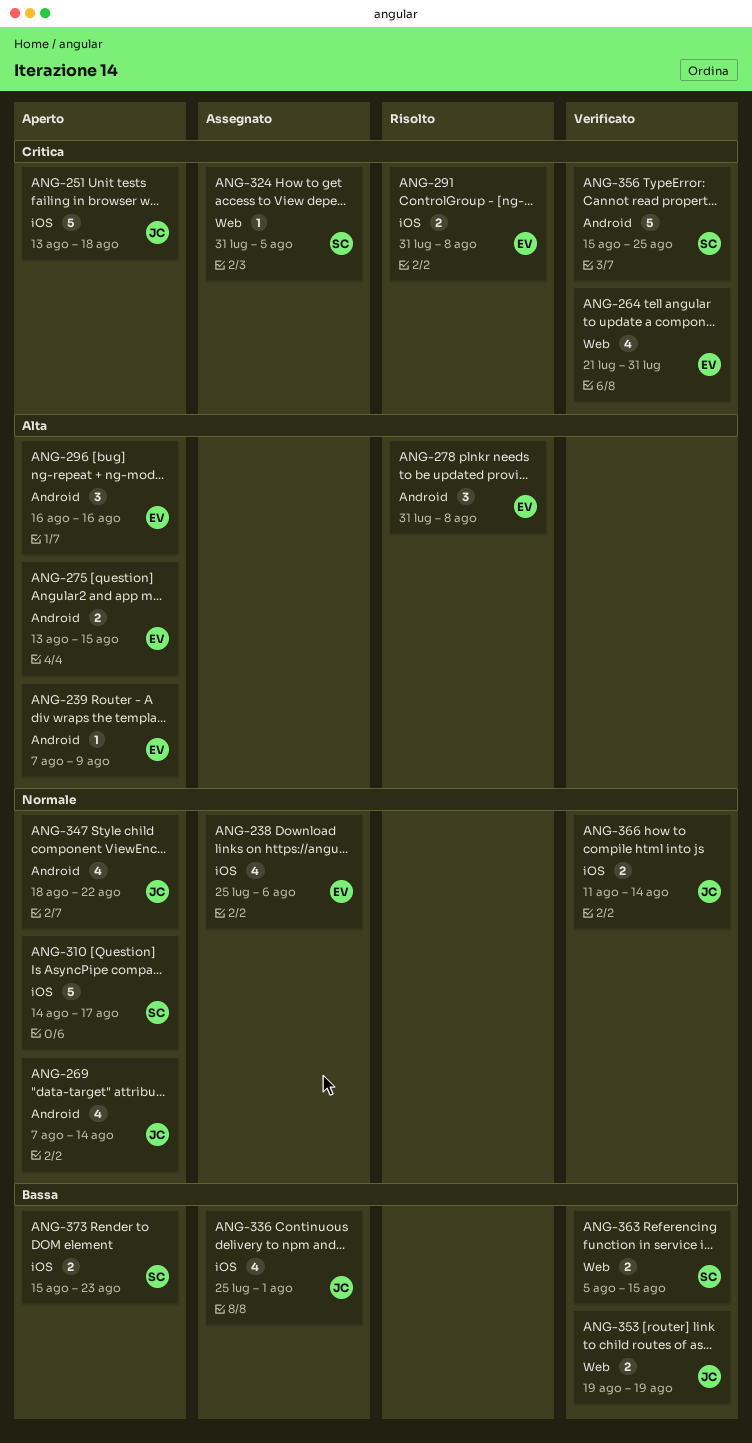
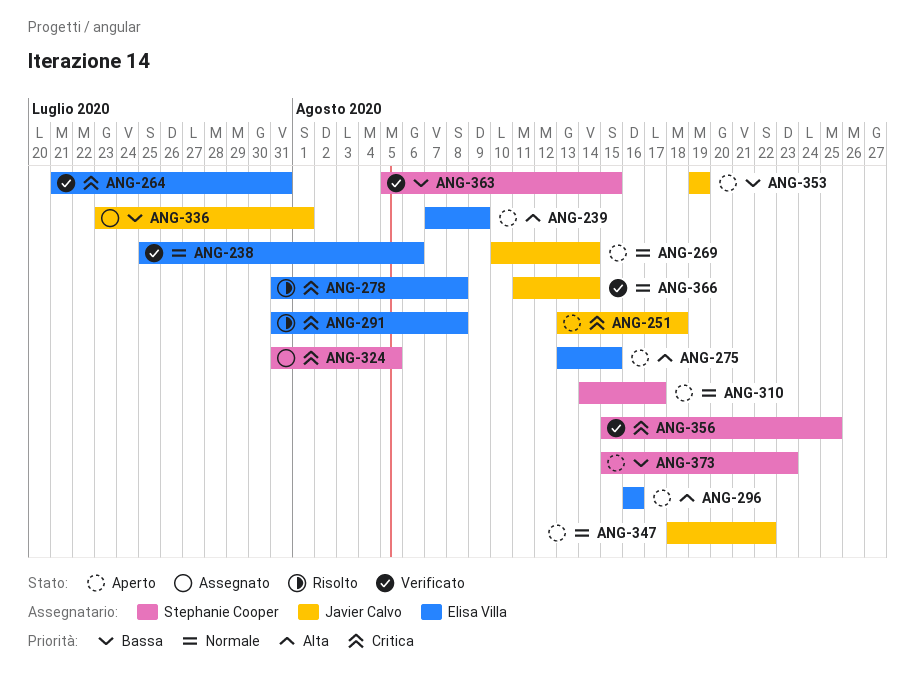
ANG-238, status: Assegnato -> Verificato
ANG-269, start: Aug 7 -> Aug 10
ANG-278, priority: Alta -> Critica
ANG-336, start: Jul 25 -> Jul 23
ANG-353, status: Verificato -> Aperto

